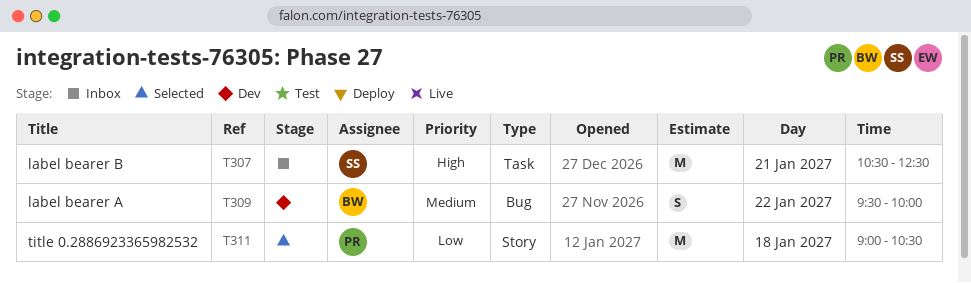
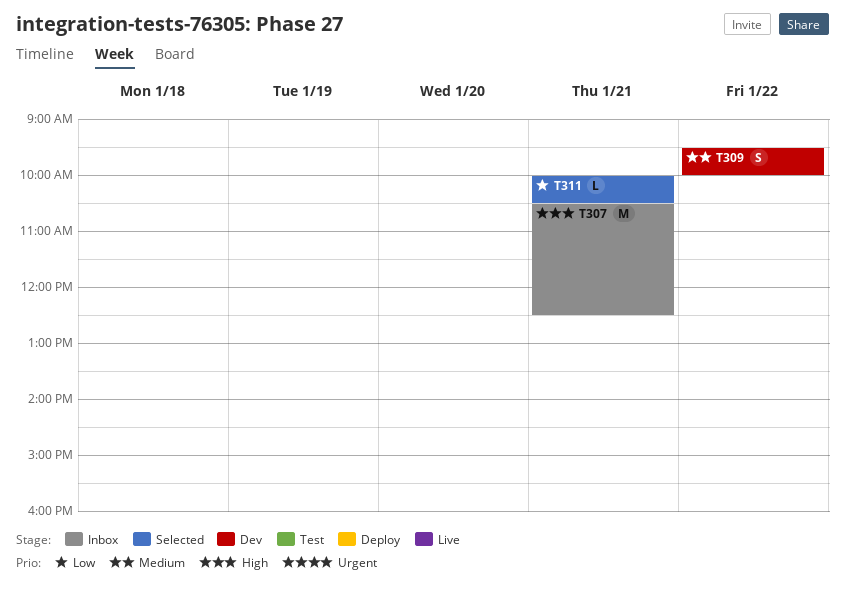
T311, estimate: M -> L
T311, day: Jan 18 -> Jan 21
T311, begins: 09:00 -> 10:00

